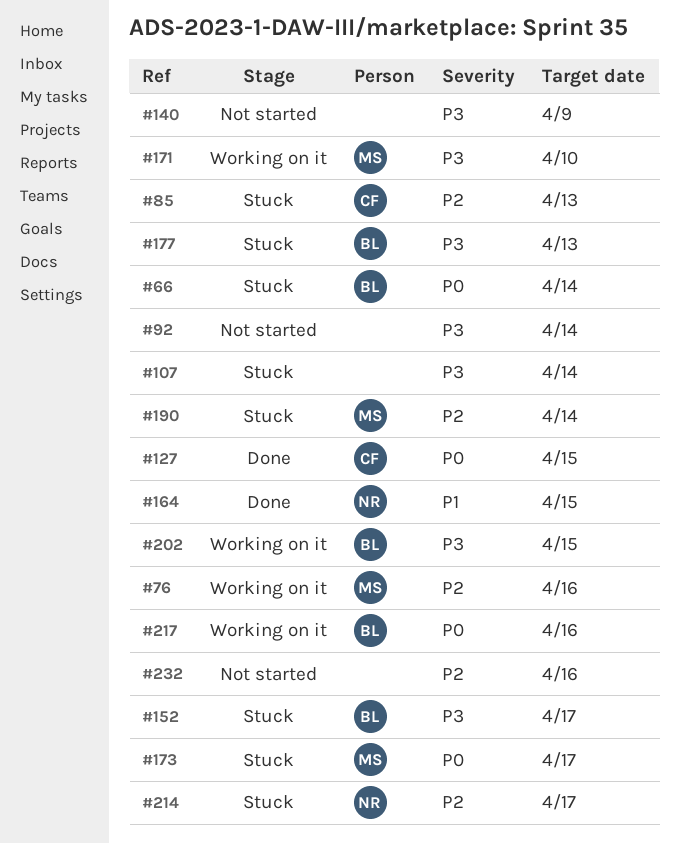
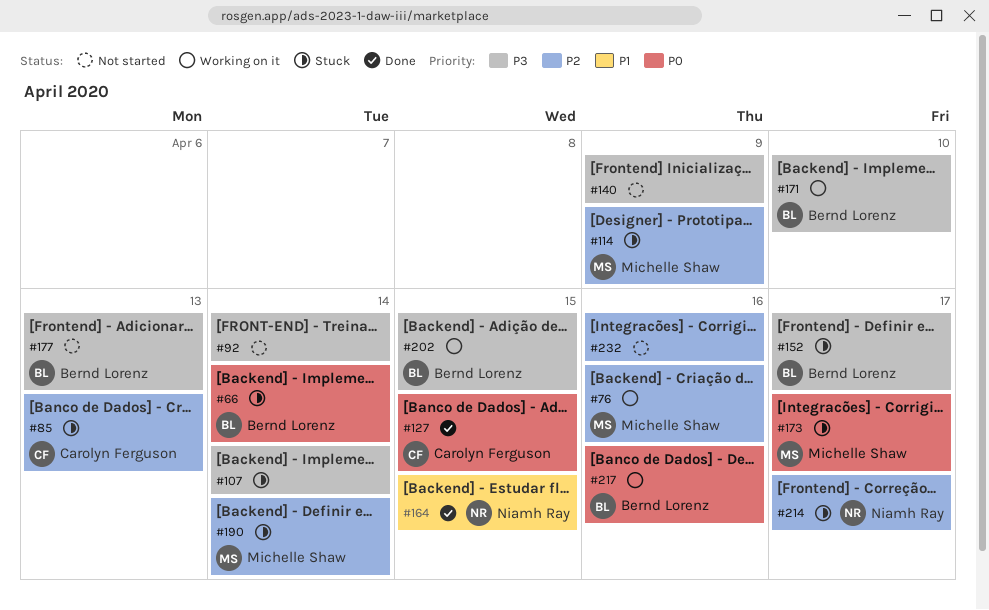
#114: none -> present
#171, owner: Michelle Shaw -> Bernd Lorenz
#177, status: Stuck -> Not started

